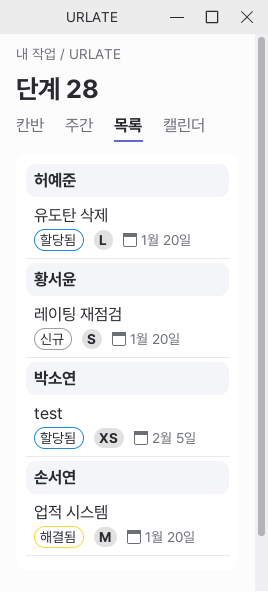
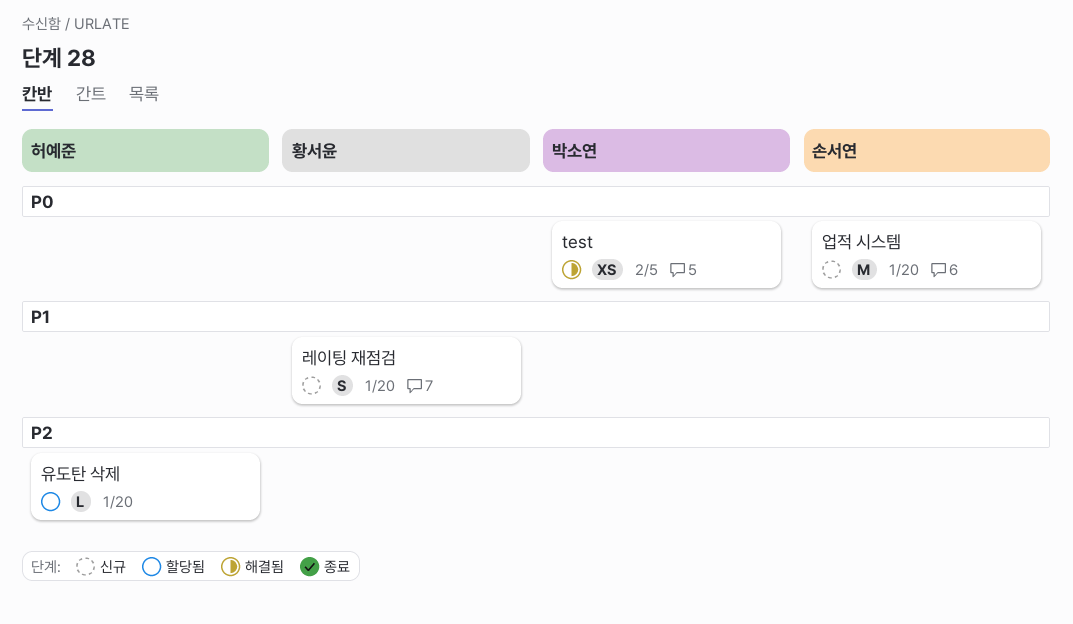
test, status: 할당됨 -> 해결됨
업적 시스템, status: 해결됨 -> 신규

